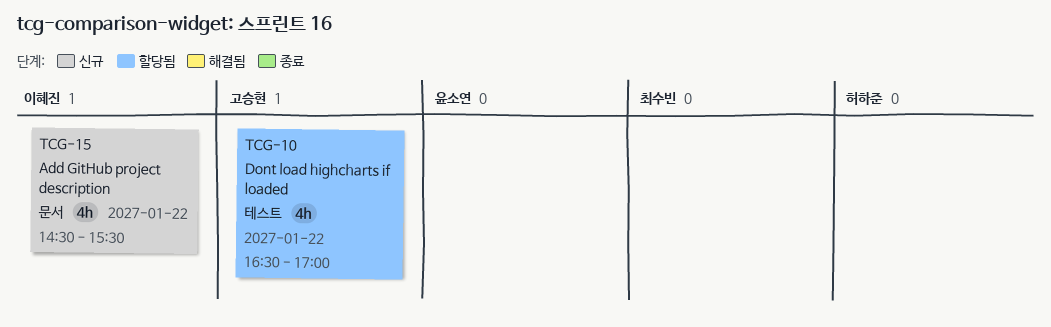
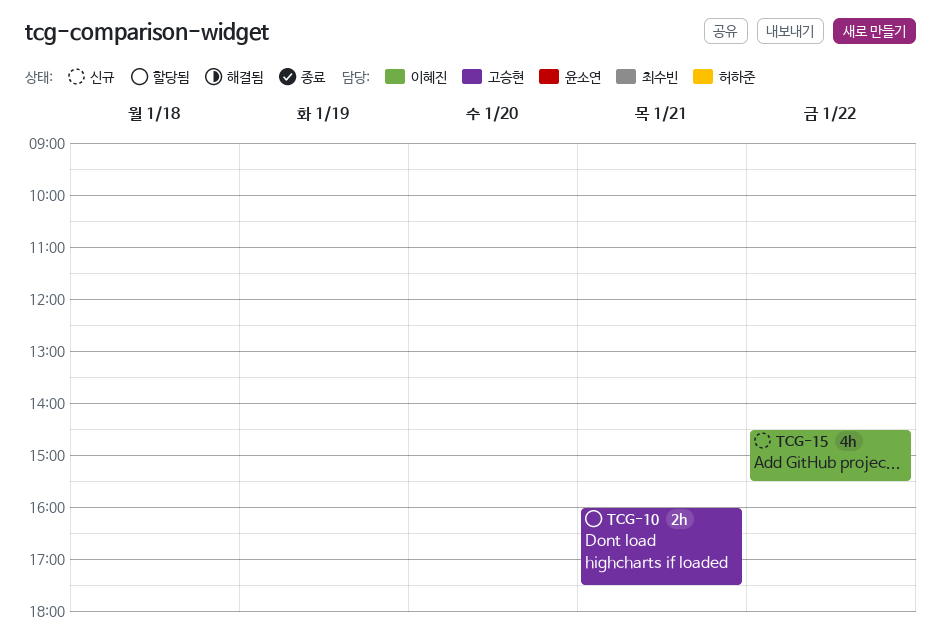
TCG-10, estimate: 4h -> 2h
TCG-10, day: Jan 22 -> Jan 21
TCG-10, begins: 16:30 -> 16:00
TCG-10, ends: 17:00 -> 17:30

